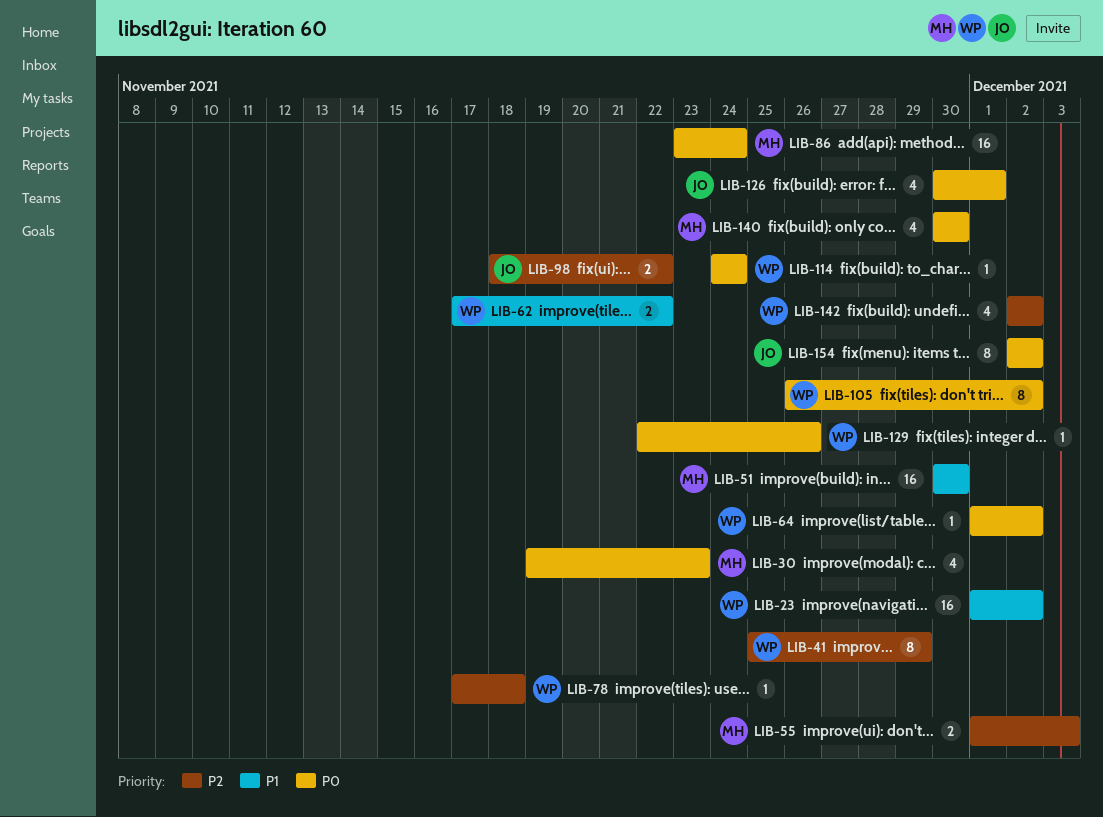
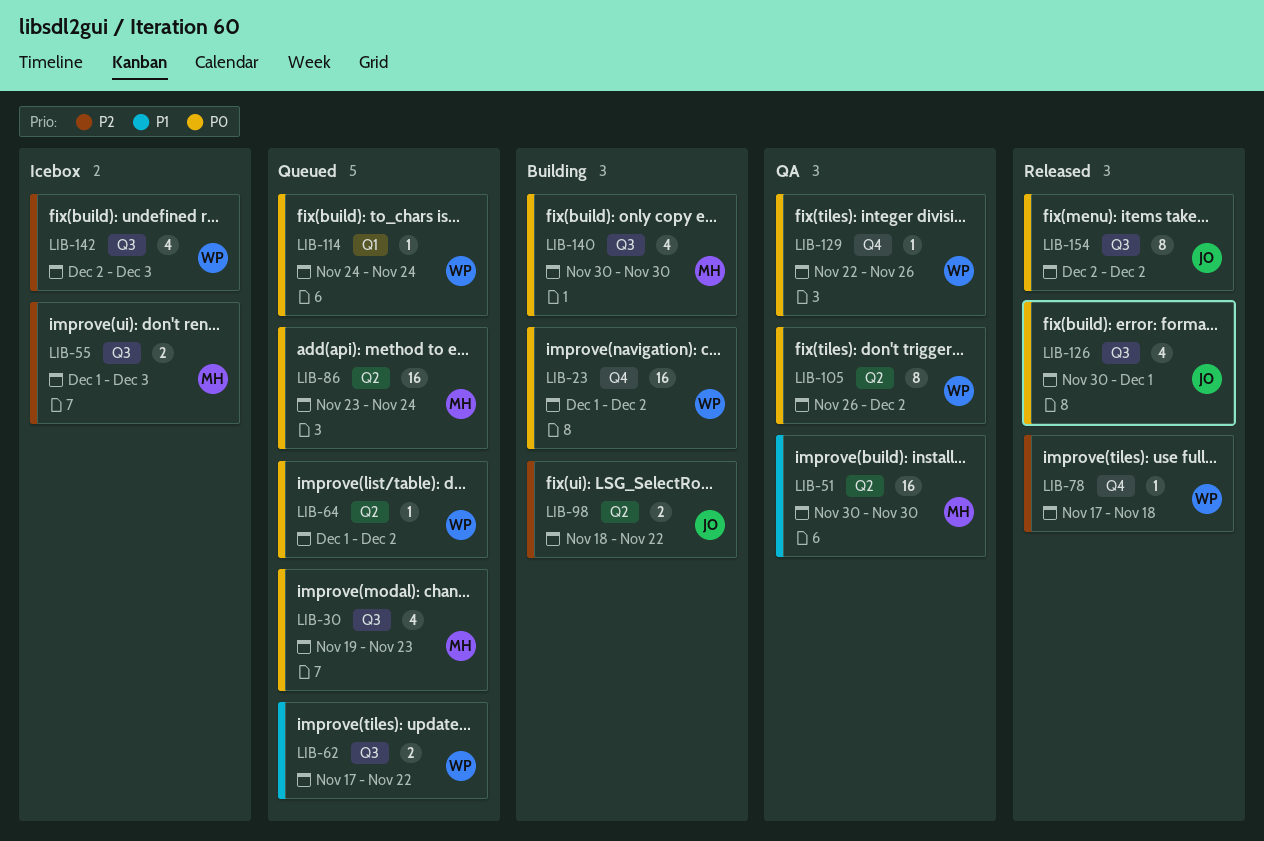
LIB-23, priority: P1 -> P0
LIB-41: present -> none
LIB-142, due: Dec 2 -> Dec 3

